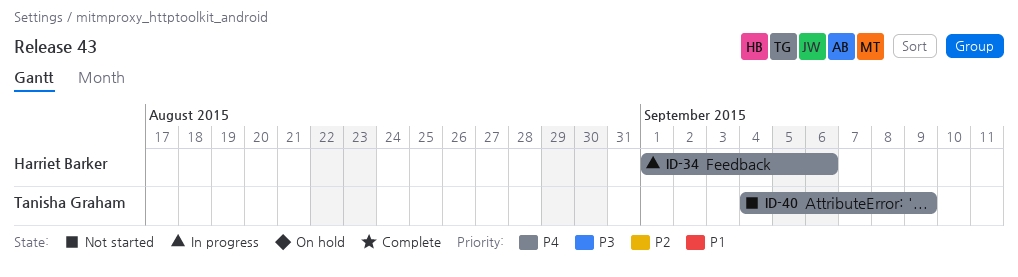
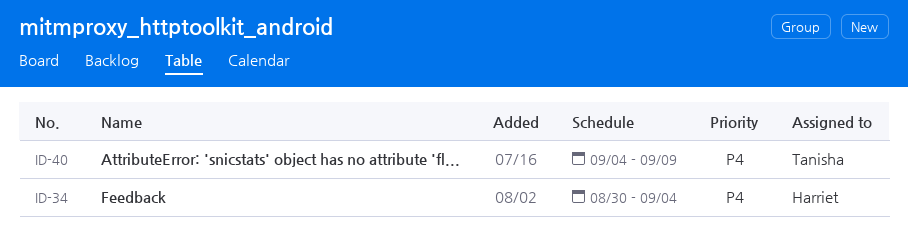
ID-34, start: Sep 1 -> Aug 30
ID-34, due: Sep 6 -> Sep 4

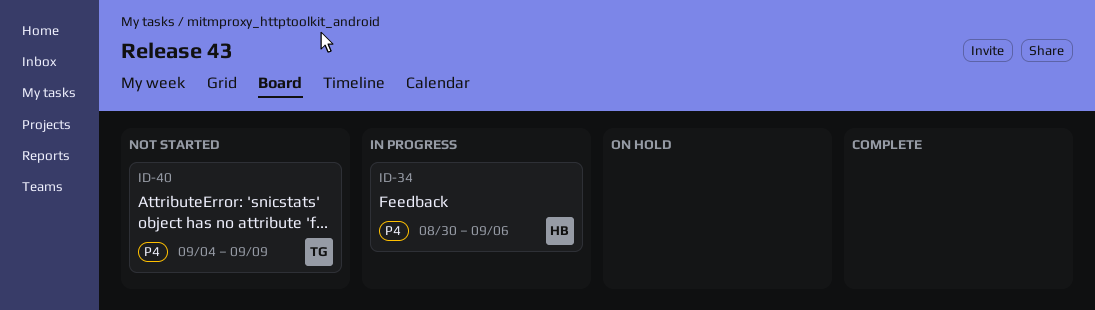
ID-34, due: Sep 4 -> Sep 6

